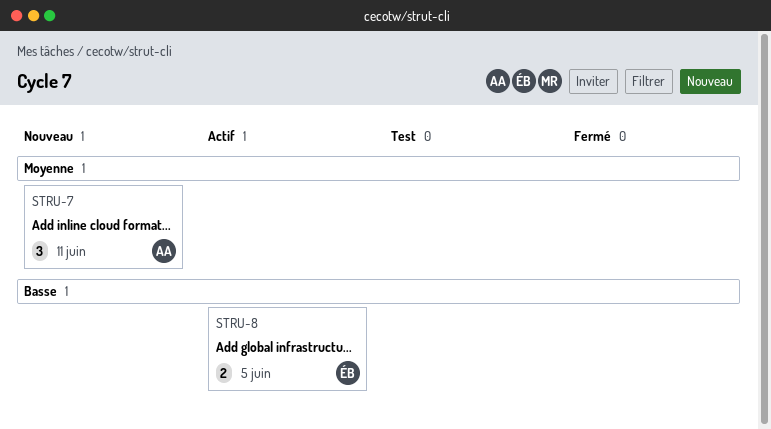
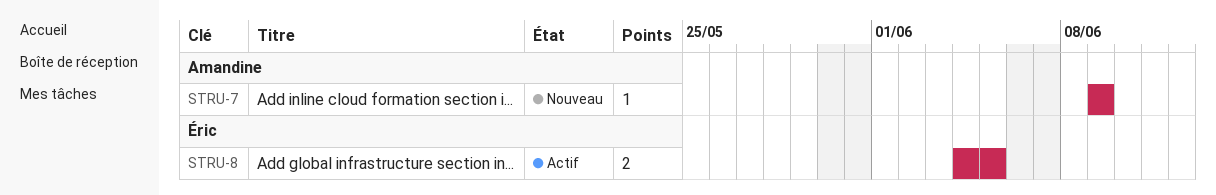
STRU-7, estimate: 3 -> 1
STRU-7, due: Jun 11 -> Jun 9

